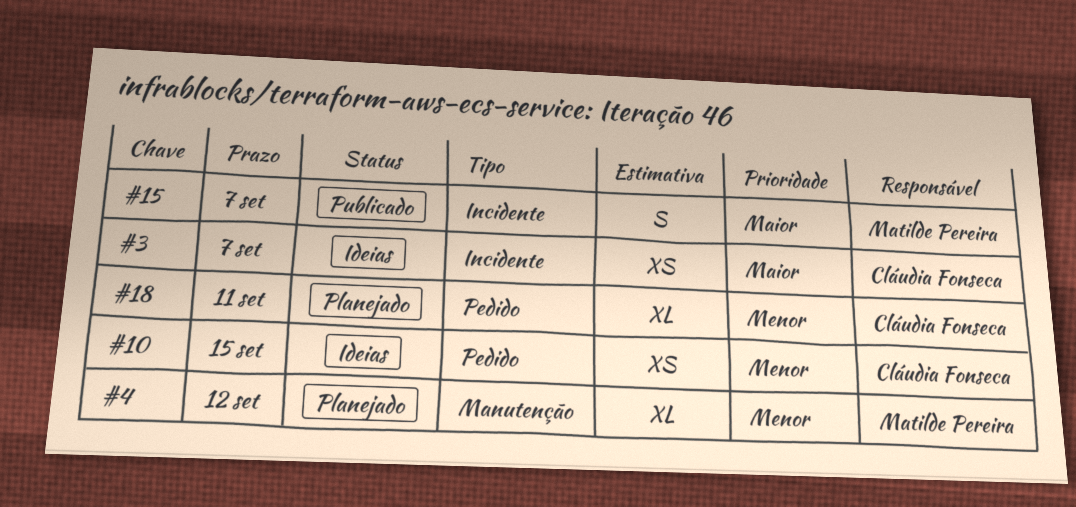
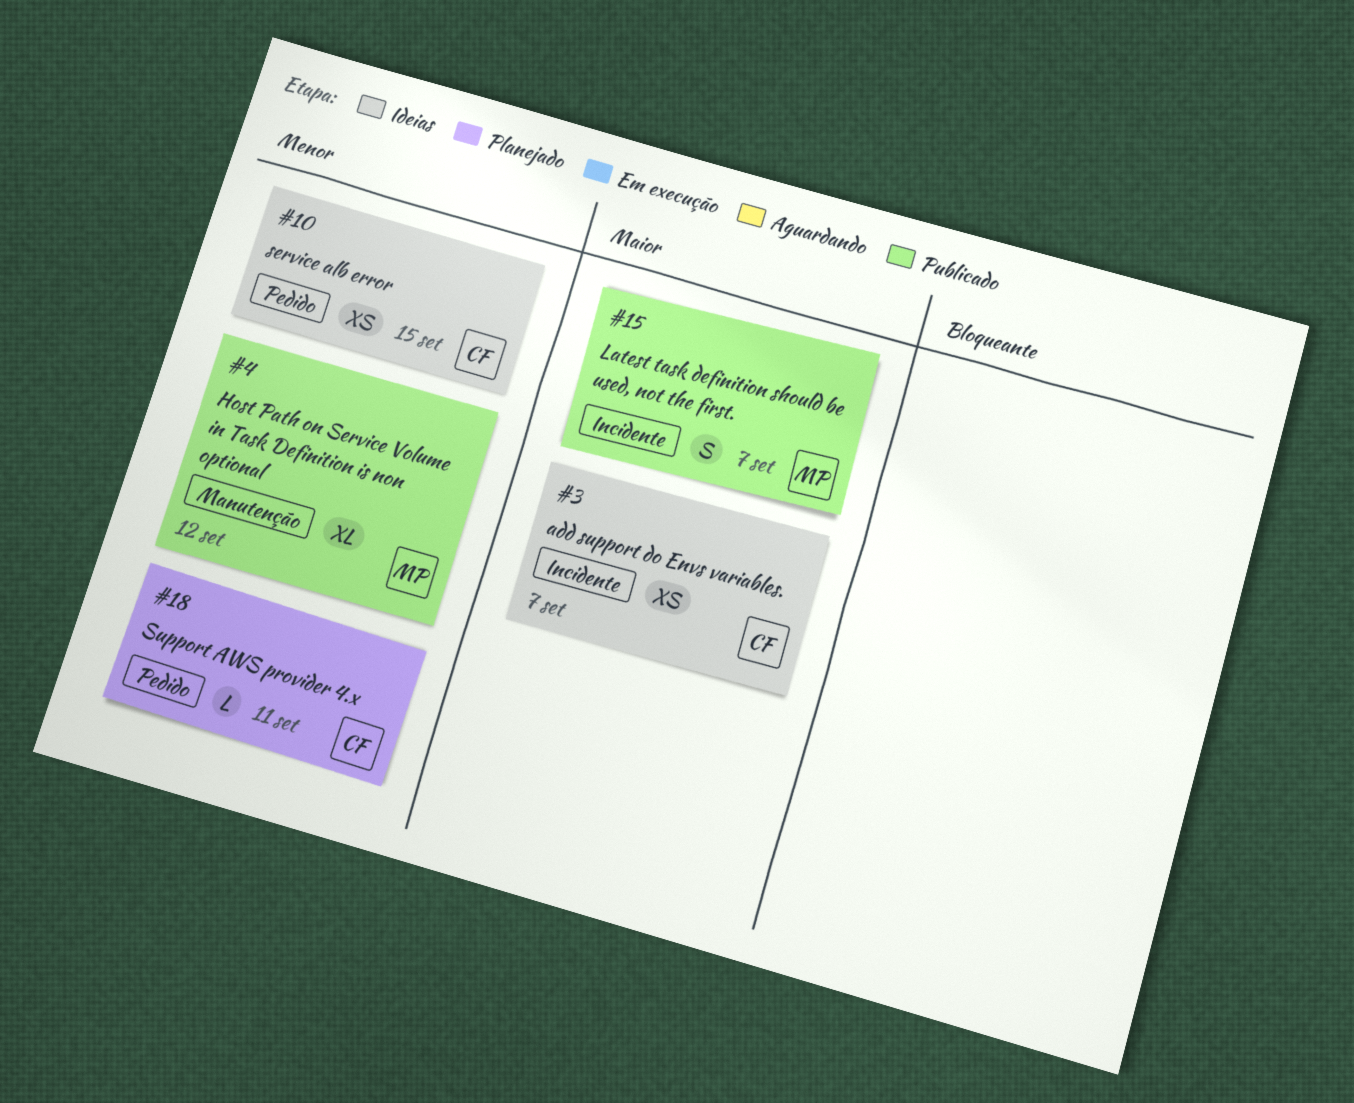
#4, status: Planejado -> Publicado
#18, estimate: XL -> L

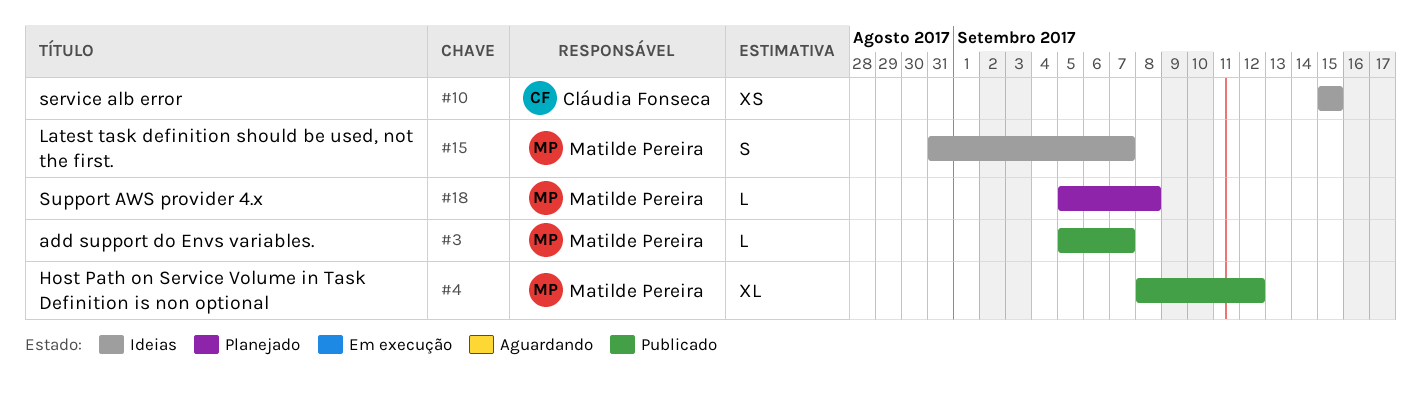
#3, status: Ideias -> Publicado
#3, owner: Cláudia Fonseca -> Matilde Pereira
#3, estimate: XS -> L
#15, status: Publicado -> Ideias
#18, owner: Cláudia Fonseca -> Matilde Pereira
#18, due: Sep 11 -> Sep 8

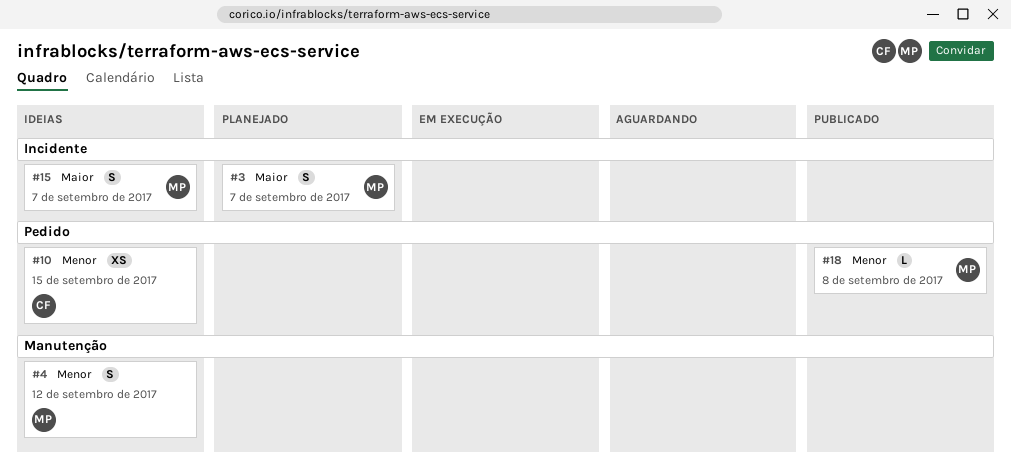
#3, status: Publicado -> Planejado
#3, estimate: L -> S
#4, status: Publicado -> Ideias
#4, estimate: XL -> S
#18, status: Planejado -> Publicado

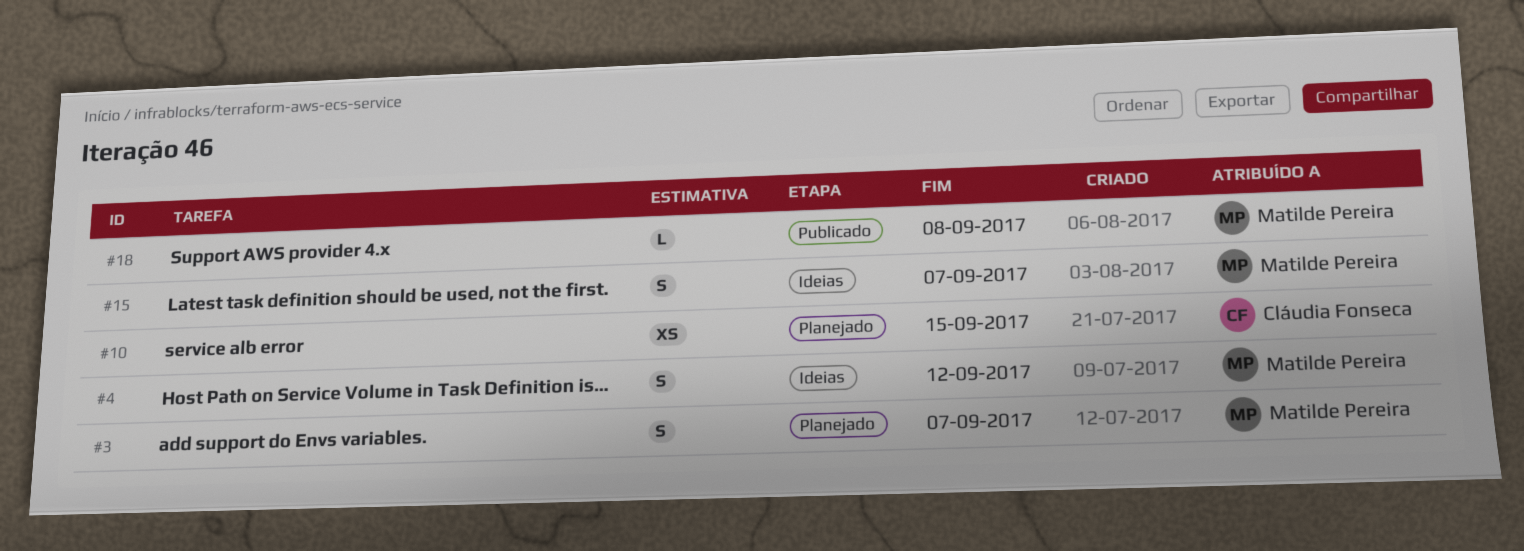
#10, status: Ideias -> Planejado

